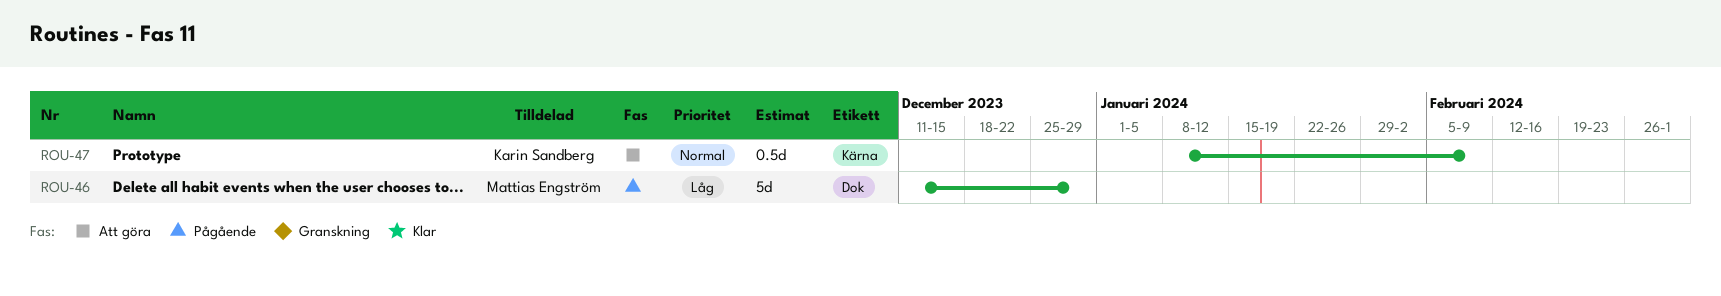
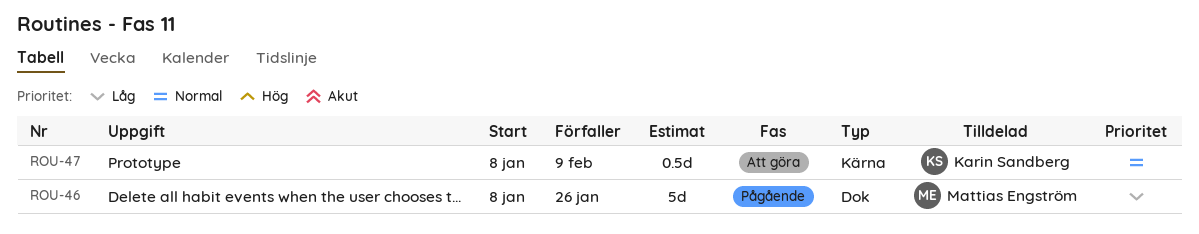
ROU-46, start: Dec 11 -> Jan 8
ROU-46, due: Dec 29 -> Jan 26

